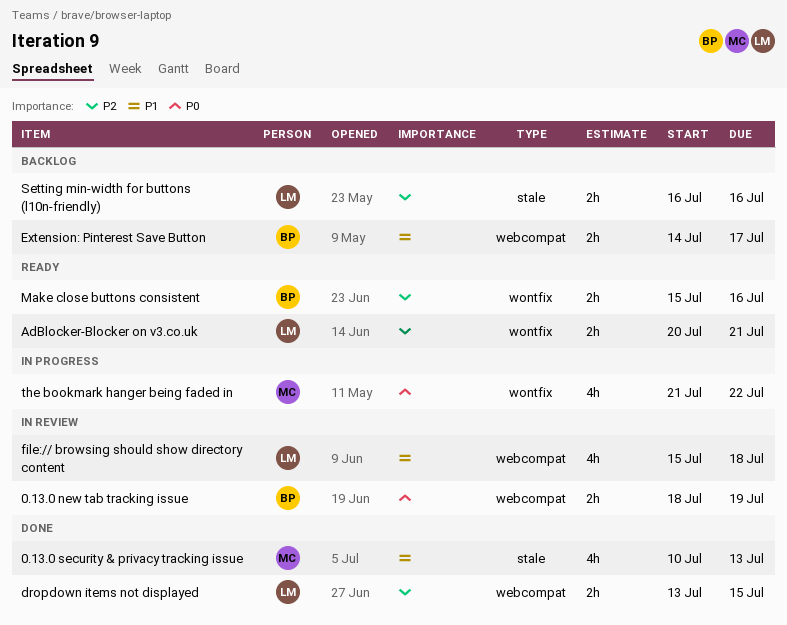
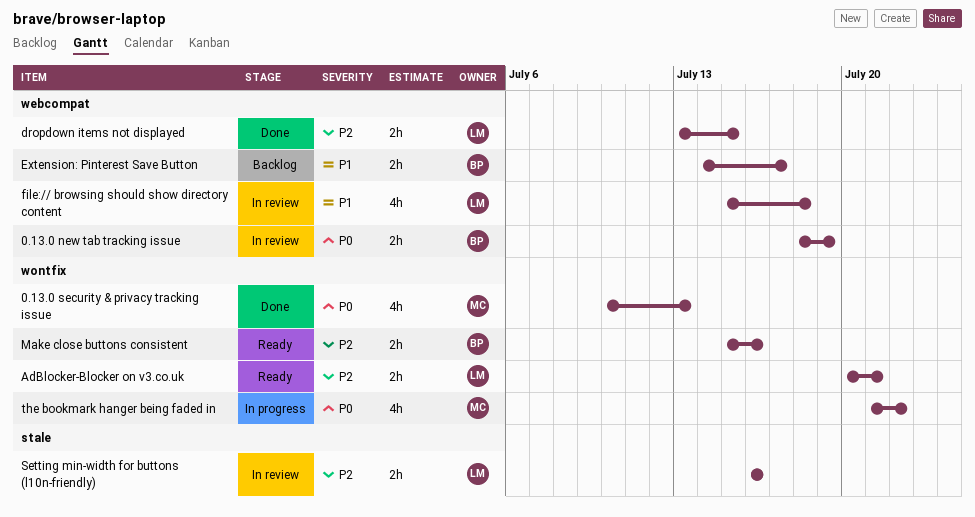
0.13.0 security & privacy tracking issue, priority: P1 -> P0
0.13.0 security & privacy tracking issue, label: stale -> wontfix
Setting min-width for buttons (l10n-friendly), status: Backlog -> In review

